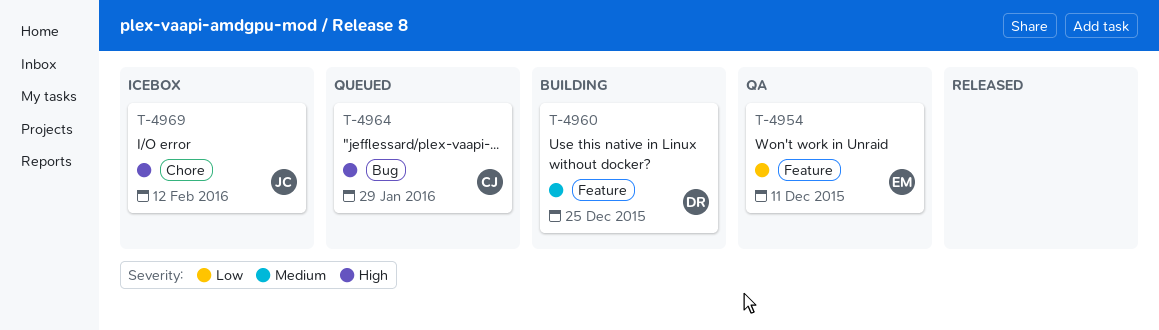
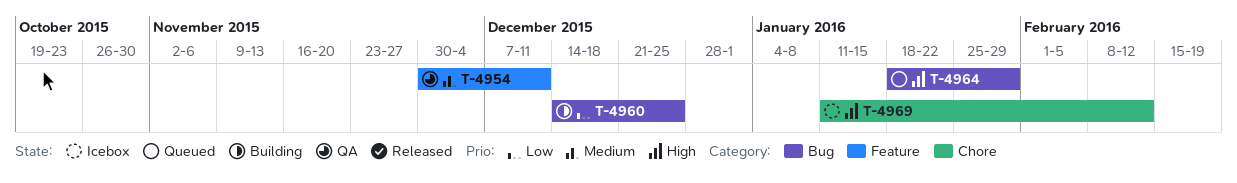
T-4954, priority: Low -> Medium
T-4960, priority: Medium -> Low
T-4960, label: Feature -> Bug

